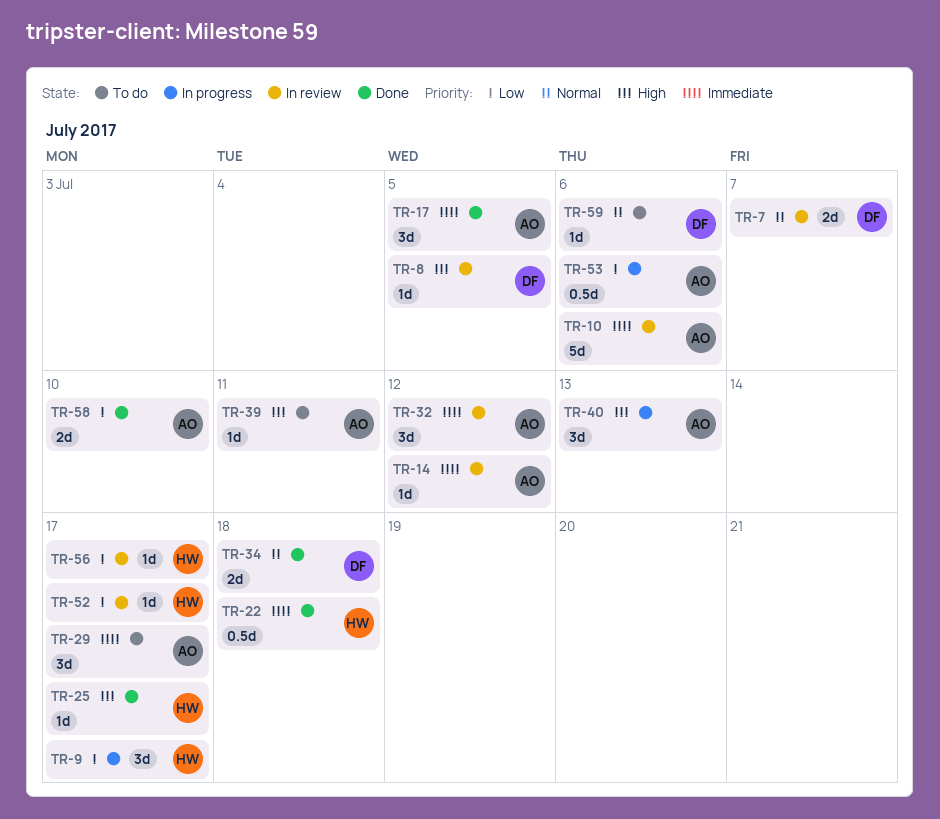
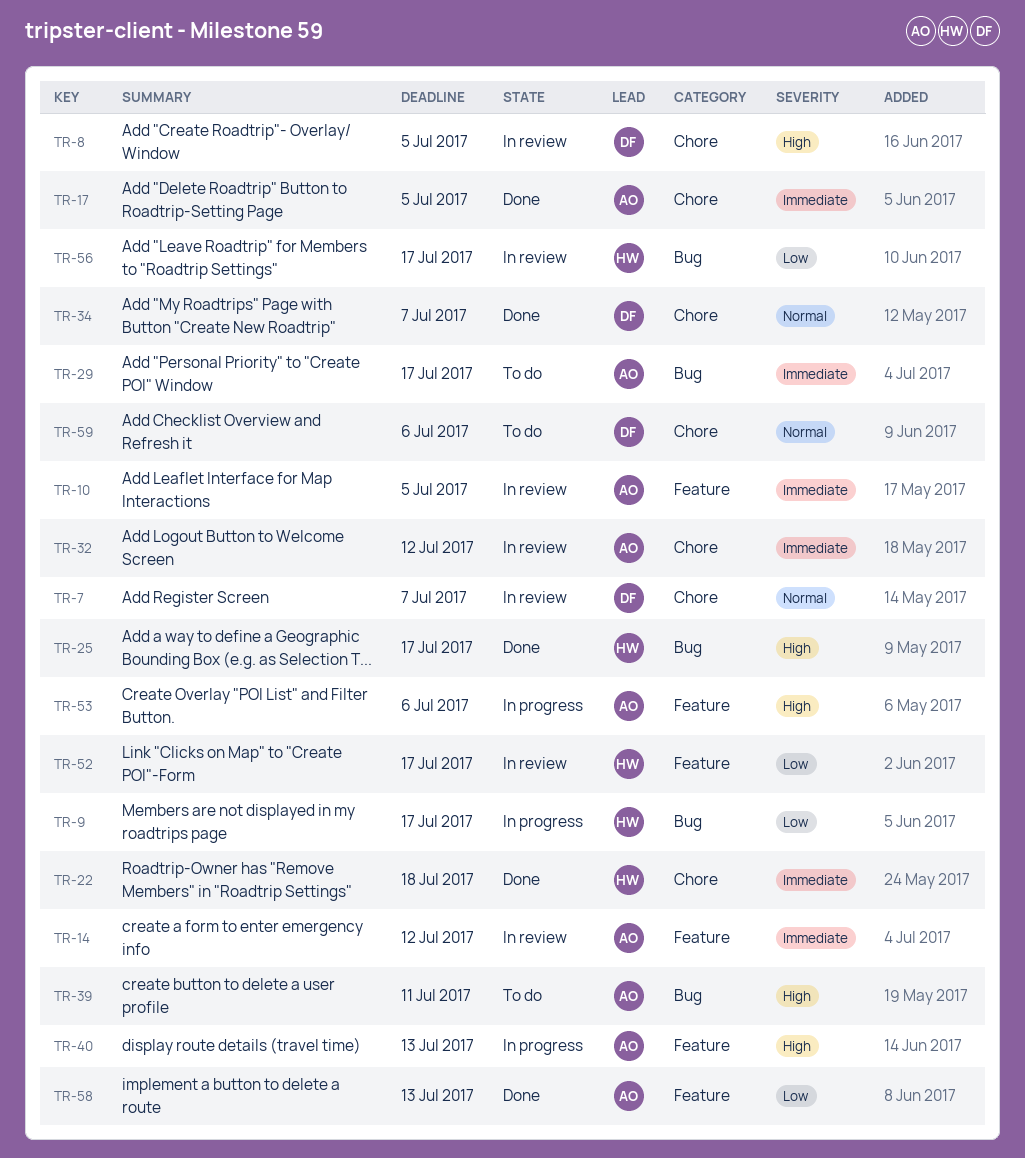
TR-10, due: Jul 6 -> Jul 5
TR-34, due: Jul 18 -> Jul 7
TR-53, priority: Low -> High
TR-58, due: Jul 10 -> Jul 13

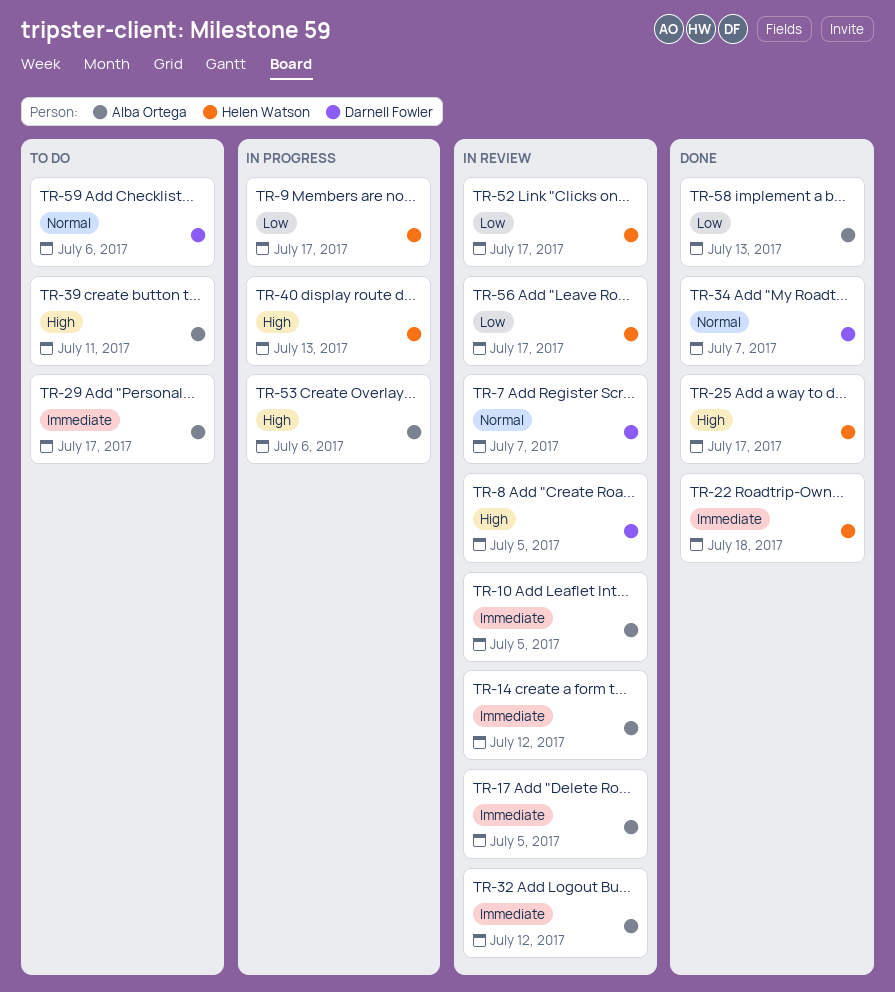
TR-17, status: Done -> In review
TR-40, owner: Alba Ortega -> Helen Watson

